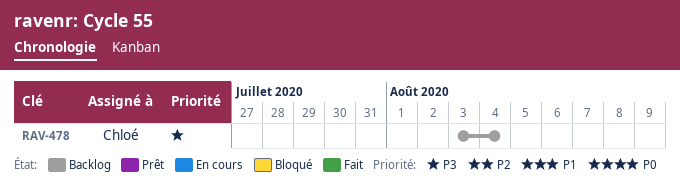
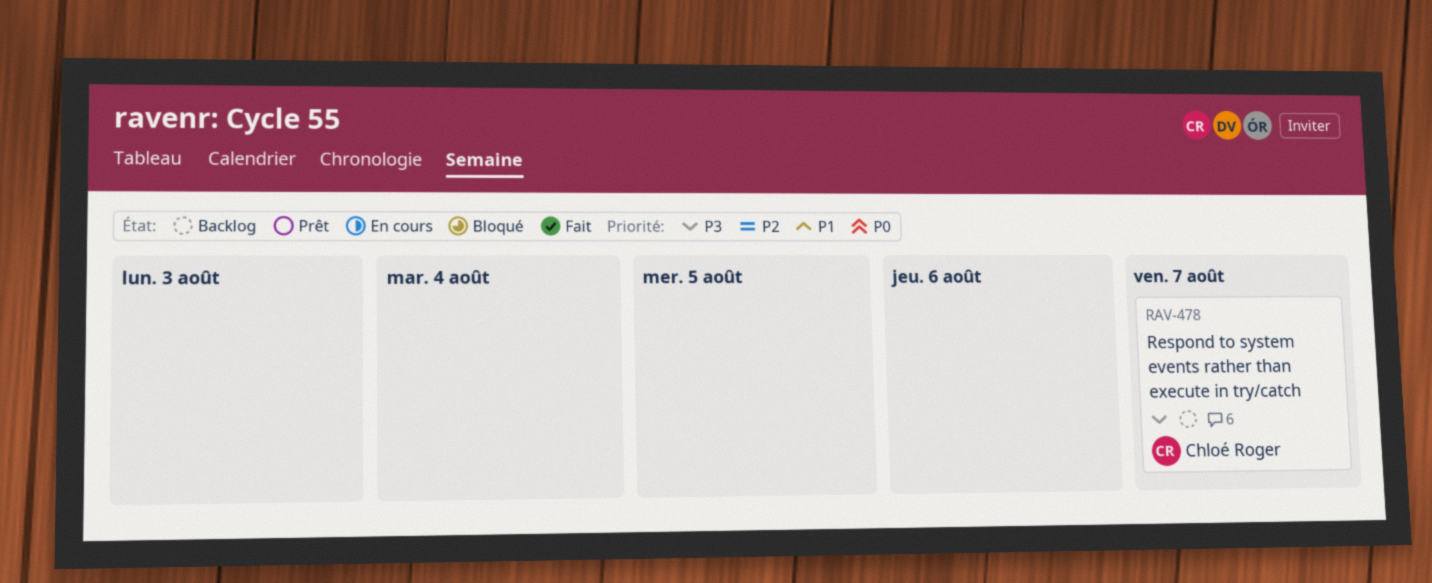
RAV-478, due: Aug 4 -> Aug 7

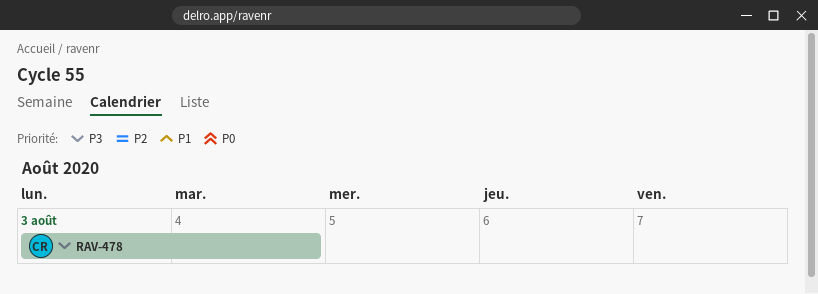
RAV-478, due: Aug 7 -> Aug 4

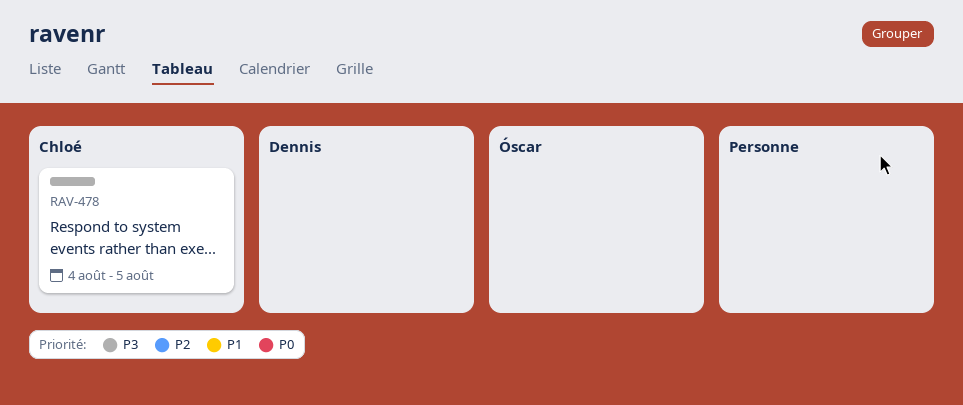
RAV-478, start: Aug 3 -> Aug 4
RAV-478, due: Aug 4 -> Aug 5

